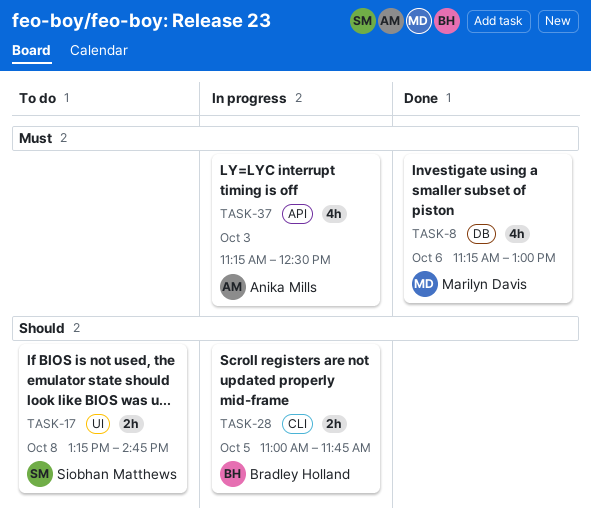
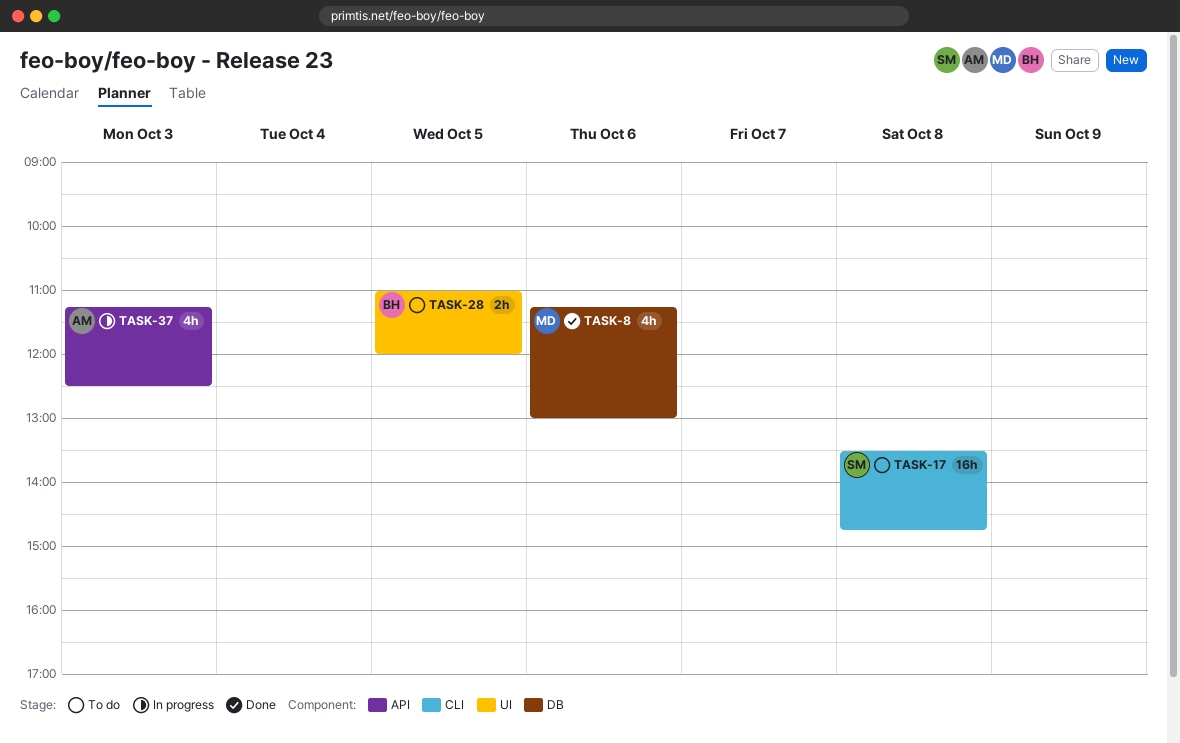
TASK-17, label: UI -> CLI
TASK-17, estimate: 2h -> 16h
TASK-17, begins: 13:15 -> 13:30
TASK-28, status: In progress -> To do
TASK-28, label: CLI -> UI
TASK-28, ends: 11:45 -> 12:00

